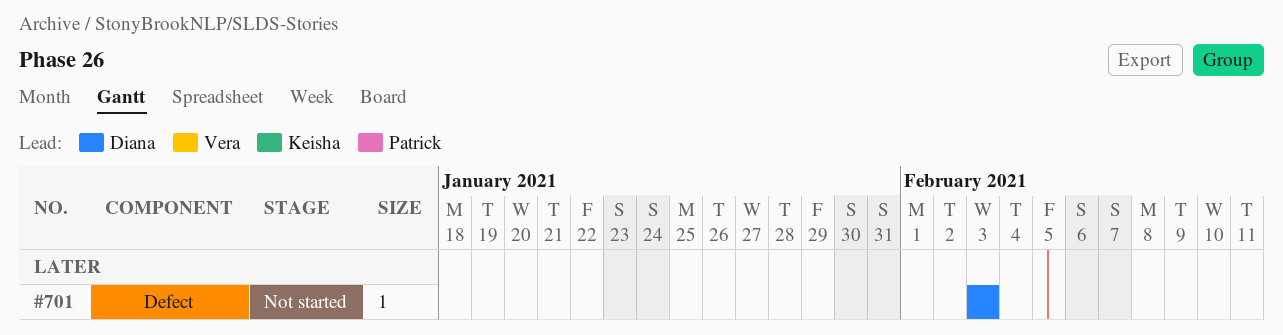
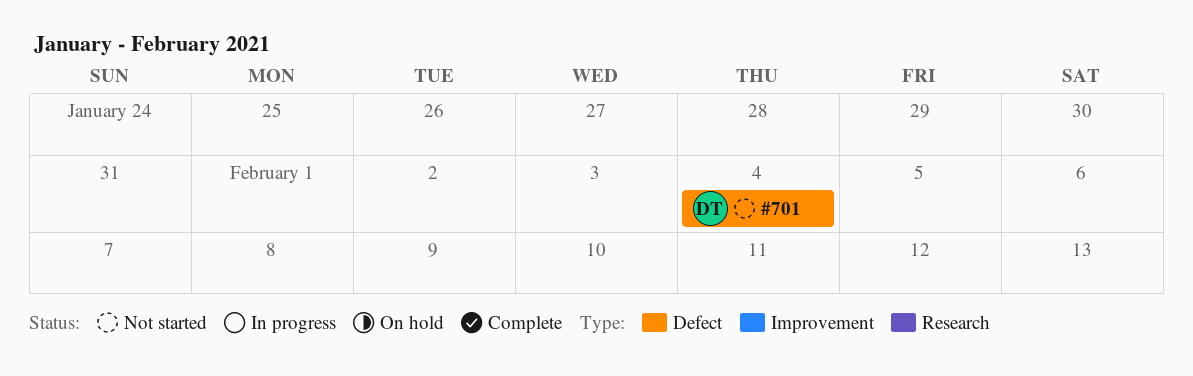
#701, start: Feb 3 -> Feb 4
#701, due: Feb 3 -> Feb 4

